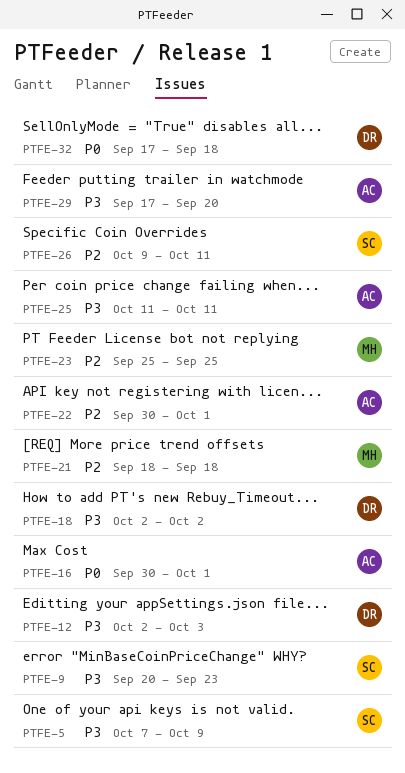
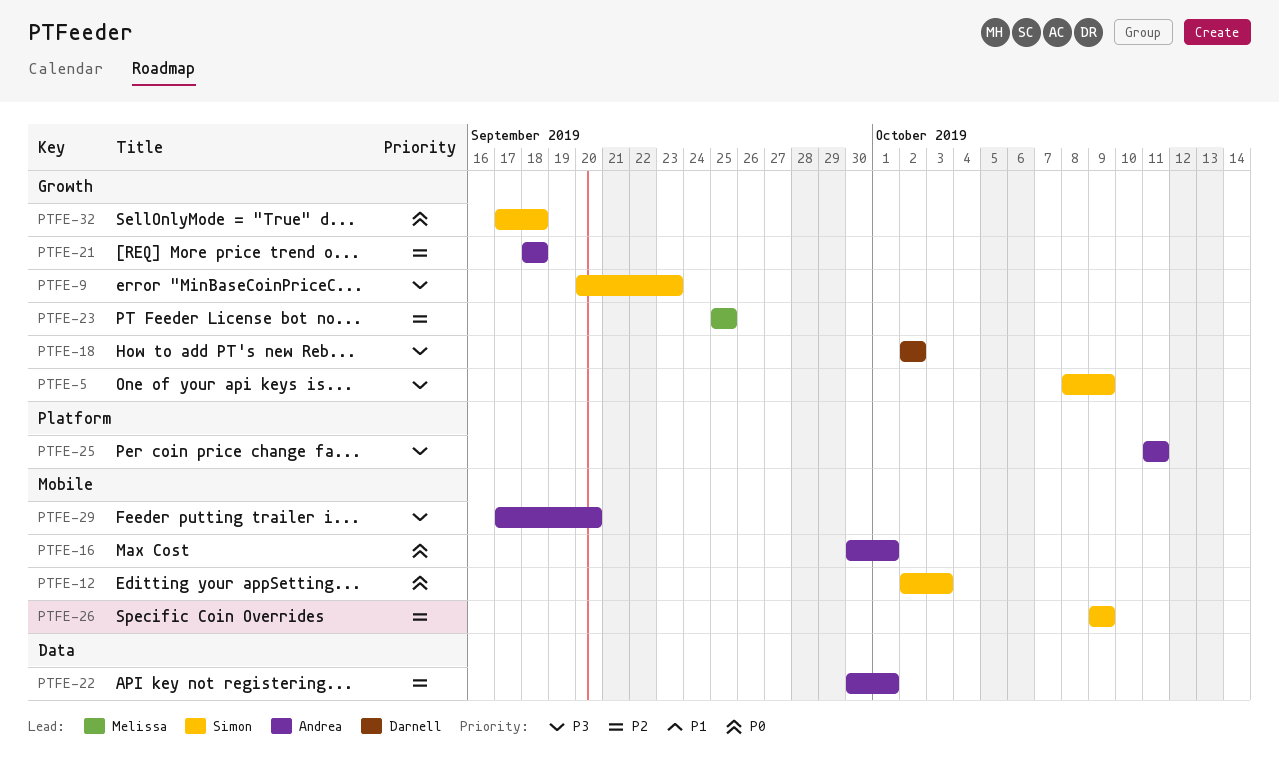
PTFE-5, start: Oct 7 -> Oct 8
PTFE-12, owner: Darnell -> Simon
PTFE-12, priority: P3 -> P0
PTFE-21, owner: Melissa -> Andrea
PTFE-26, due: Oct 11 -> Oct 9
PTFE-32, owner: Darnell -> Simon

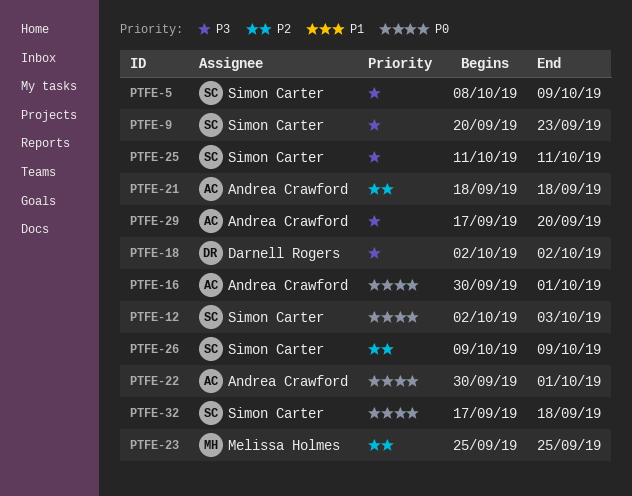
PTFE-22, priority: P2 -> P0
PTFE-25, owner: Andrea Crawford -> Simon Carter

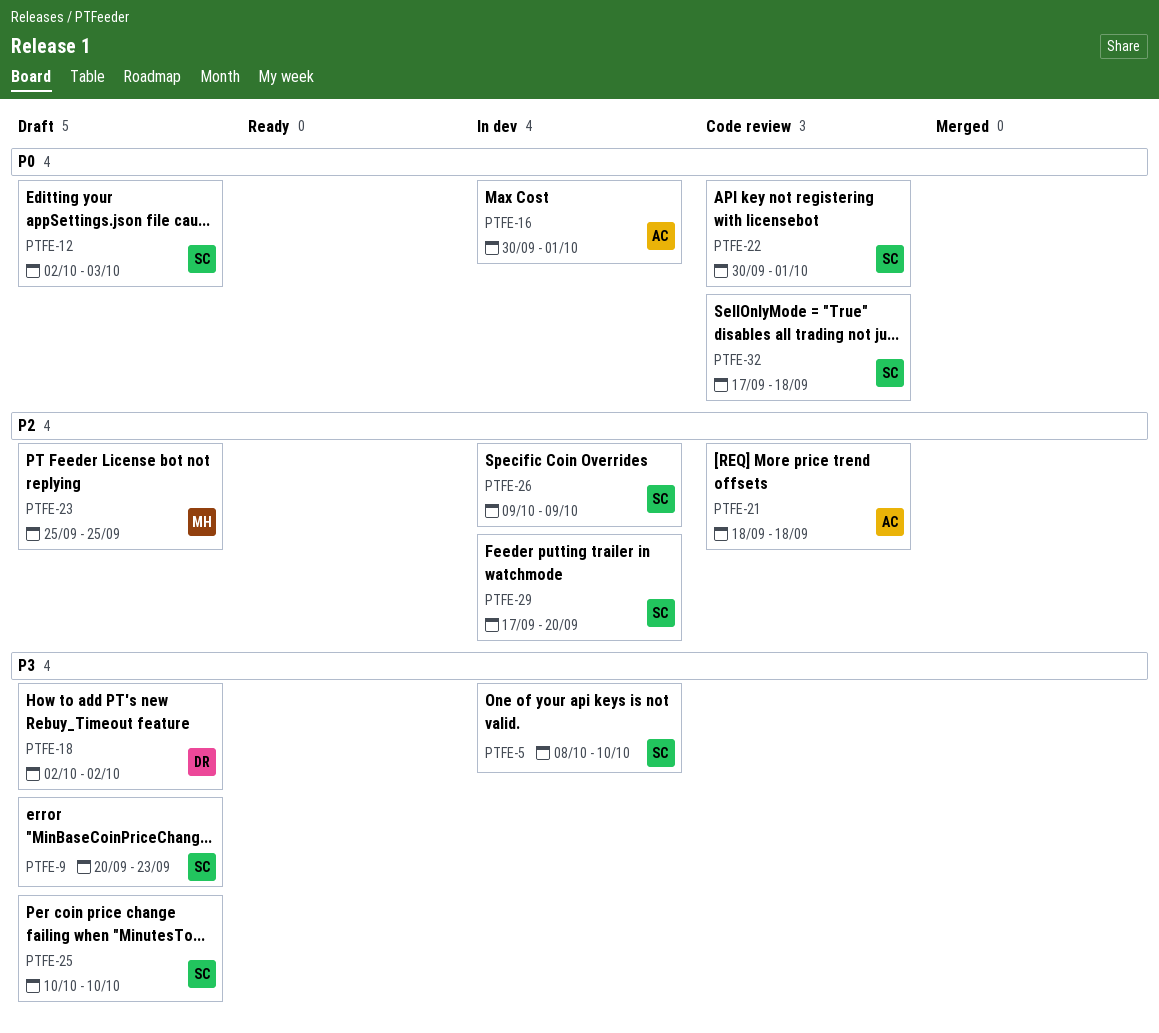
PTFE-5, due: Oct 9 -> Oct 10
PTFE-22, owner: Andrea Crawford -> Simon Carter
PTFE-25, start: Oct 11 -> Oct 10
PTFE-25, due: Oct 11 -> Oct 10
PTFE-29, owner: Andrea Crawford -> Simon Carter
PTFE-29, priority: P3 -> P2

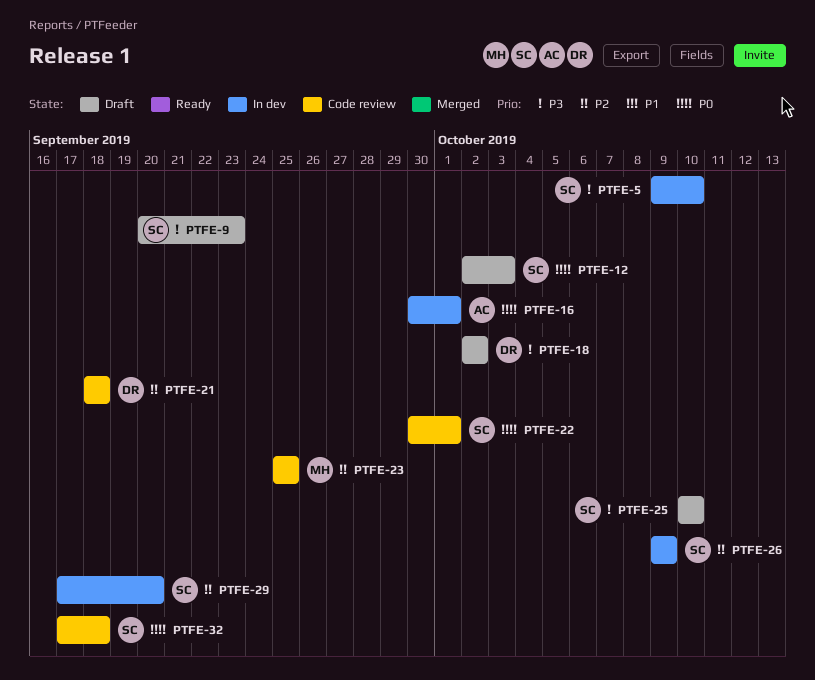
PTFE-5, start: Oct 8 -> Oct 9
PTFE-21, owner: AC -> DR
PTFE-23, status: Draft -> Code review

